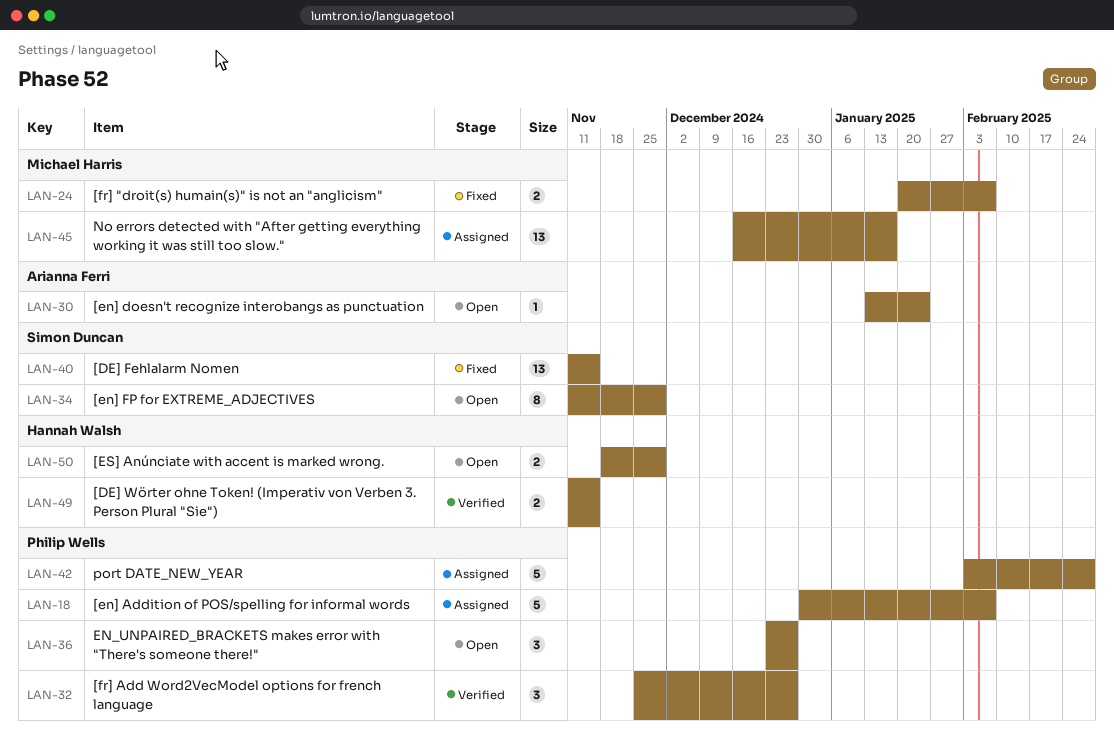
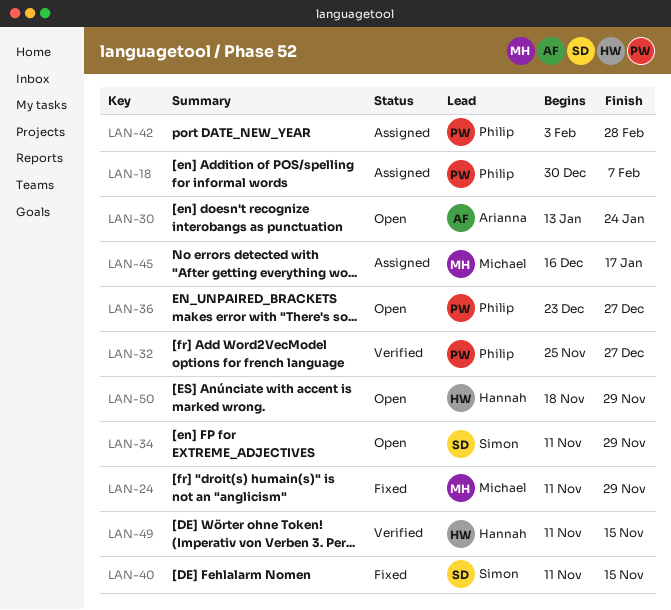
LAN-24, start: Jan 20 -> Nov 11
LAN-24, due: Feb 7 -> Nov 29

